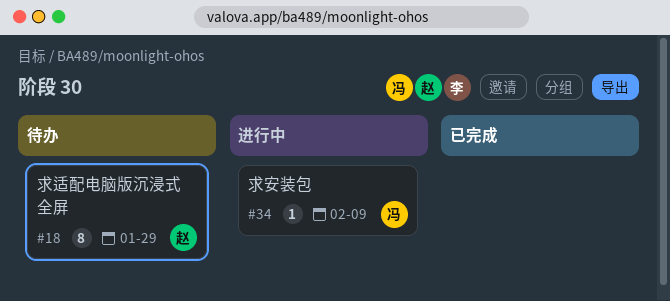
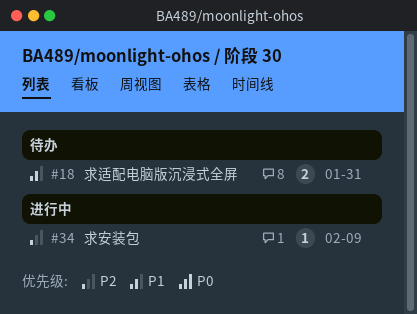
#18, estimate: 8 -> 2
#18, due: Jan 29 -> Jan 31

